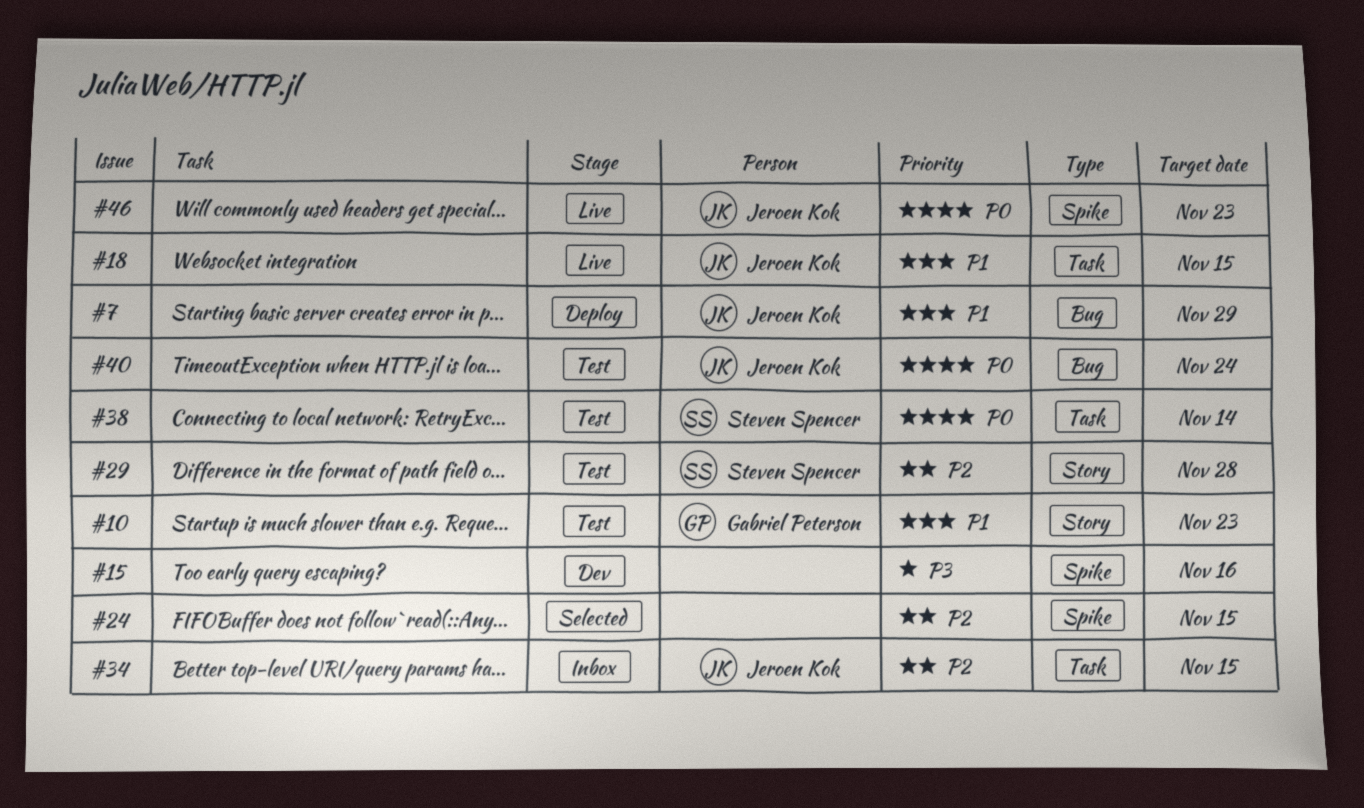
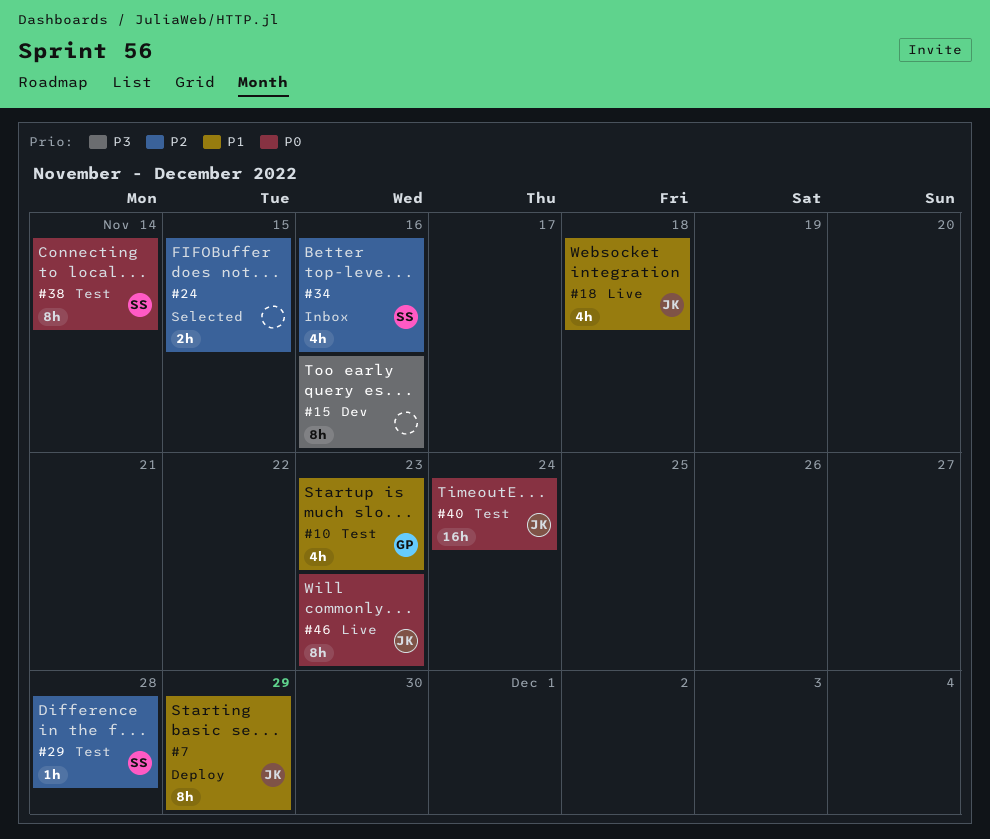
#18, due: Nov 15 -> Nov 18
#34, owner: Jeroen Kok -> Steven Spencer
#34, due: Nov 15 -> Nov 16

